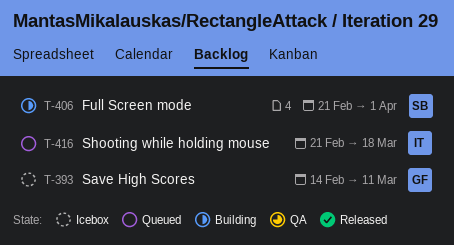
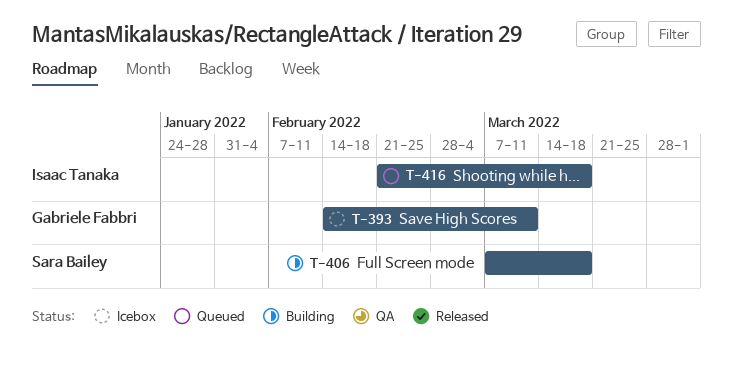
T-406, start: Feb 21 -> Mar 7
T-406, due: Apr 1 -> Mar 18

